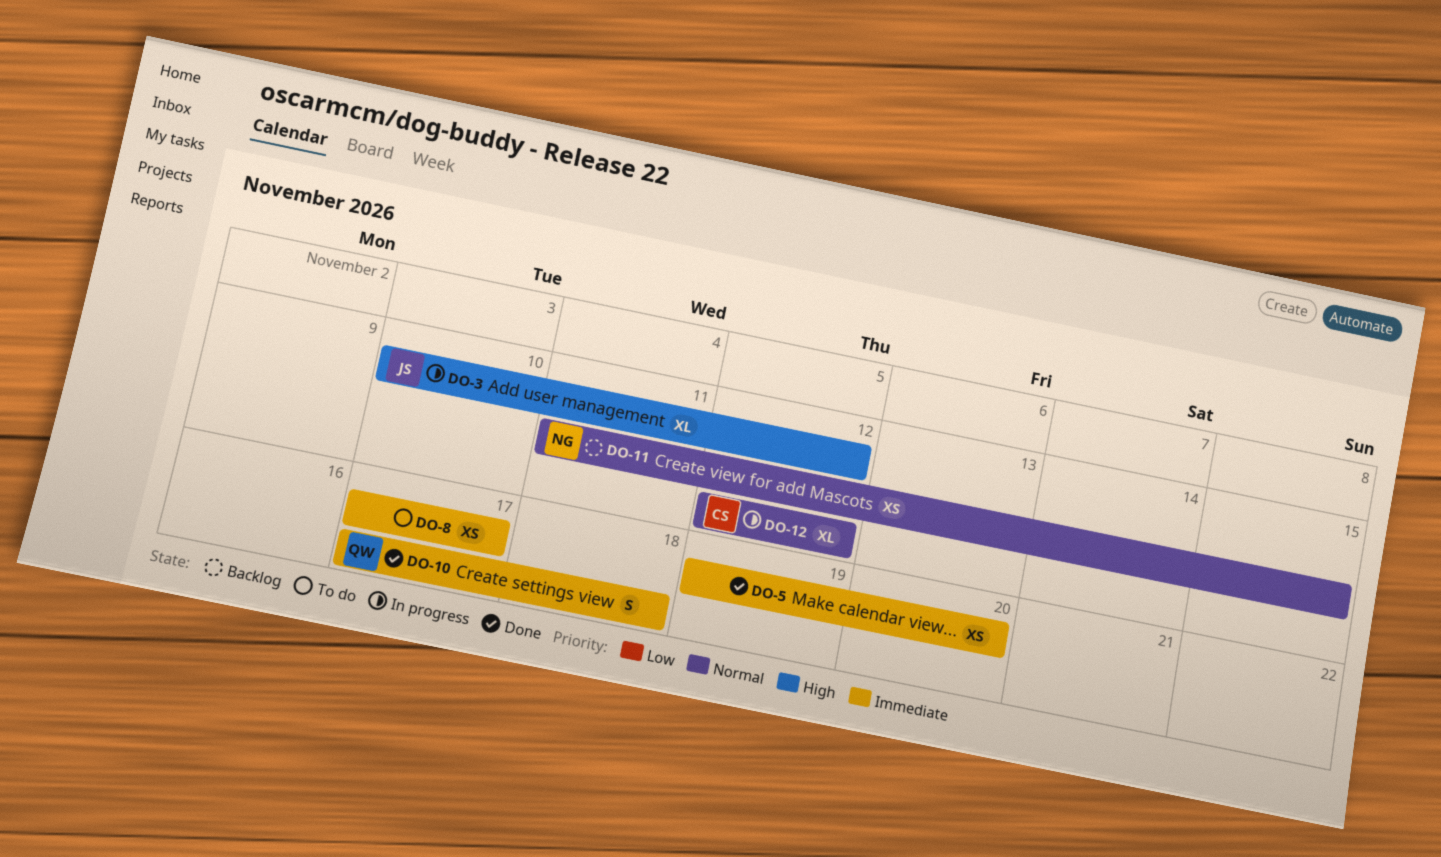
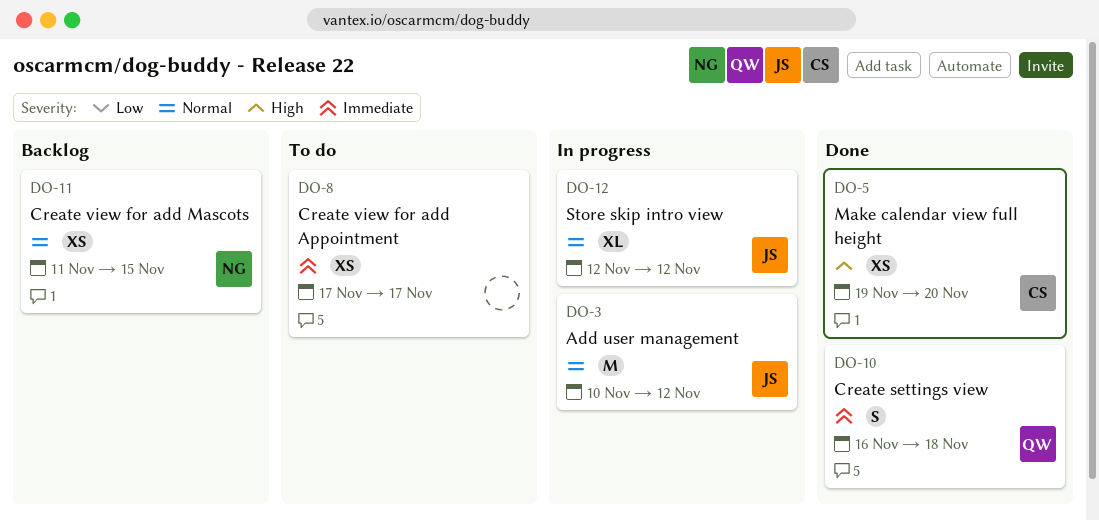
DO-3, priority: High -> Normal
DO-3, estimate: XL -> M
DO-5, owner: none -> CS
DO-5, priority: Immediate -> High
DO-10, start: Nov 17 -> Nov 16
DO-12, owner: CS -> JS

